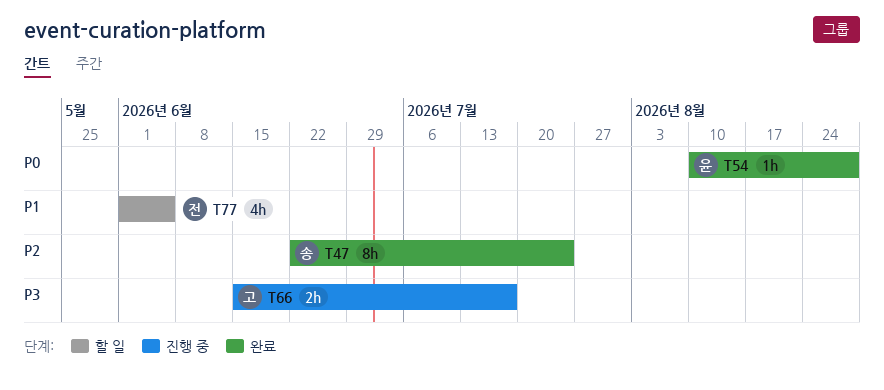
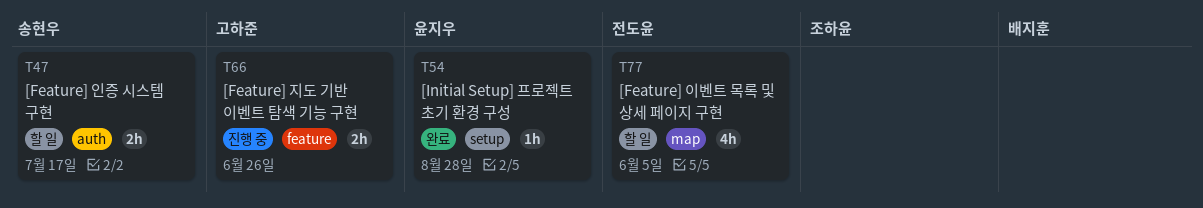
T47, status: 완료 -> 할 일
T47, estimate: 8h -> 2h
T47, due: Jul 24 -> Jul 17
T66, due: Jul 17 -> Jun 26

